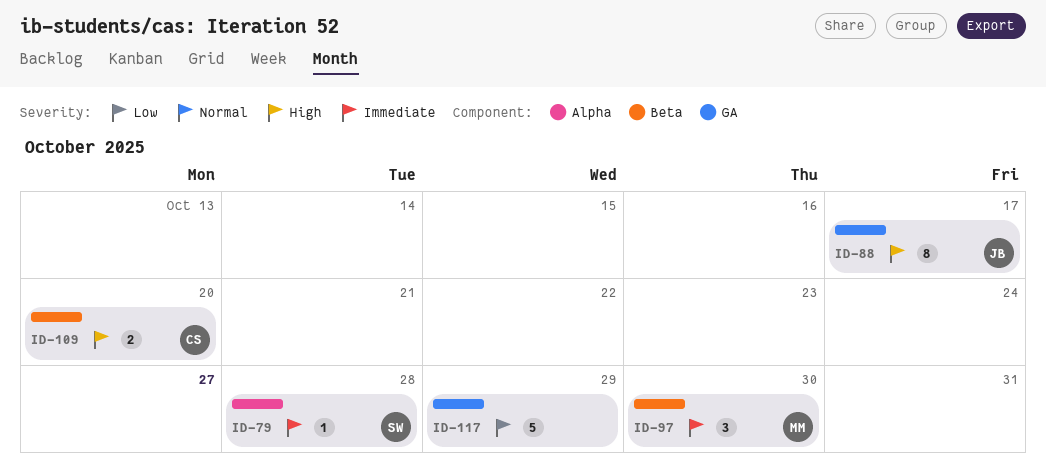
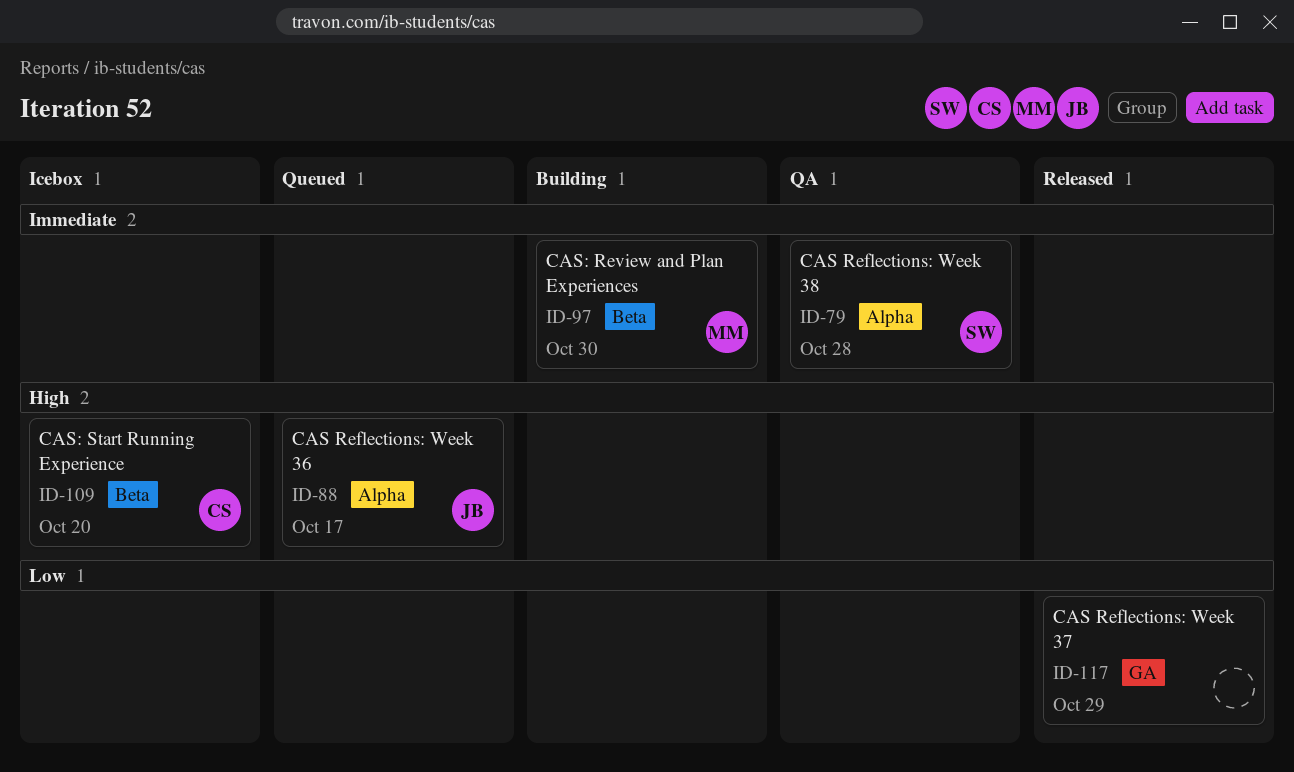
ID-88, label: GA -> Alpha

